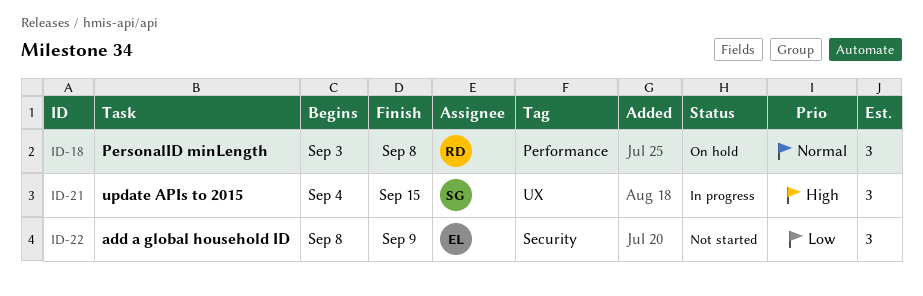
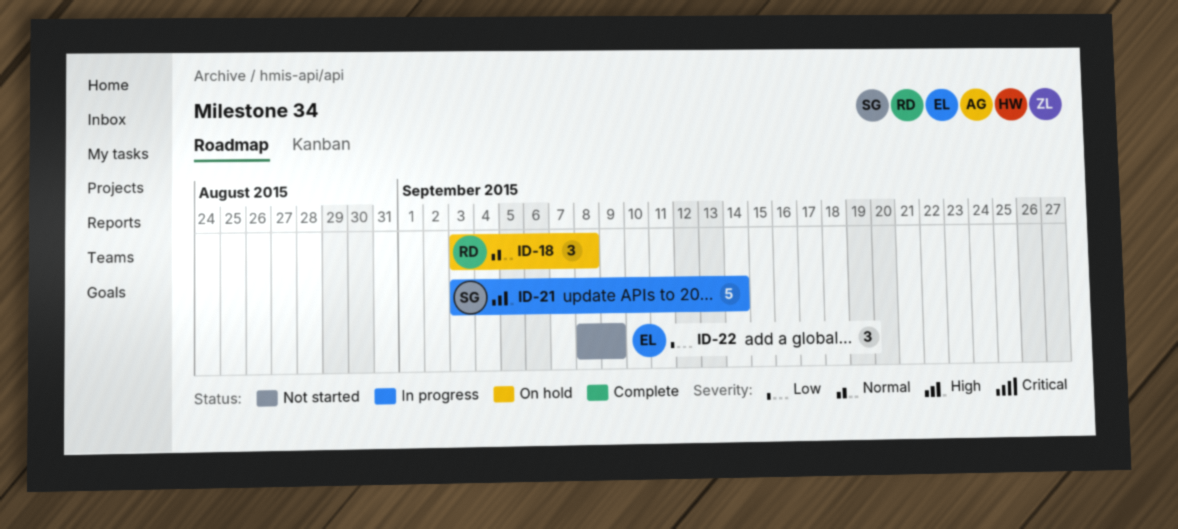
ID-21, estimate: 3 -> 5
ID-21, start: Sep 4 -> Sep 3
ID-21, due: Sep 15 -> Sep 14

